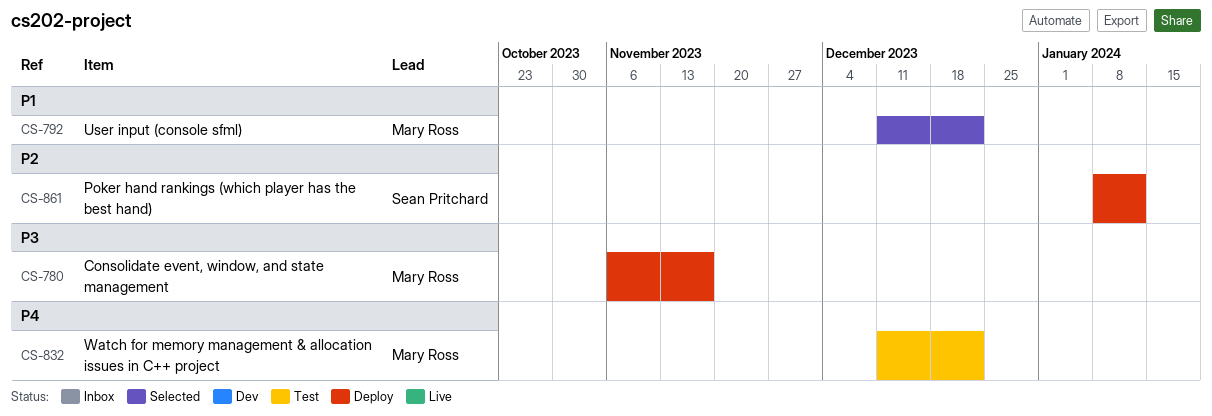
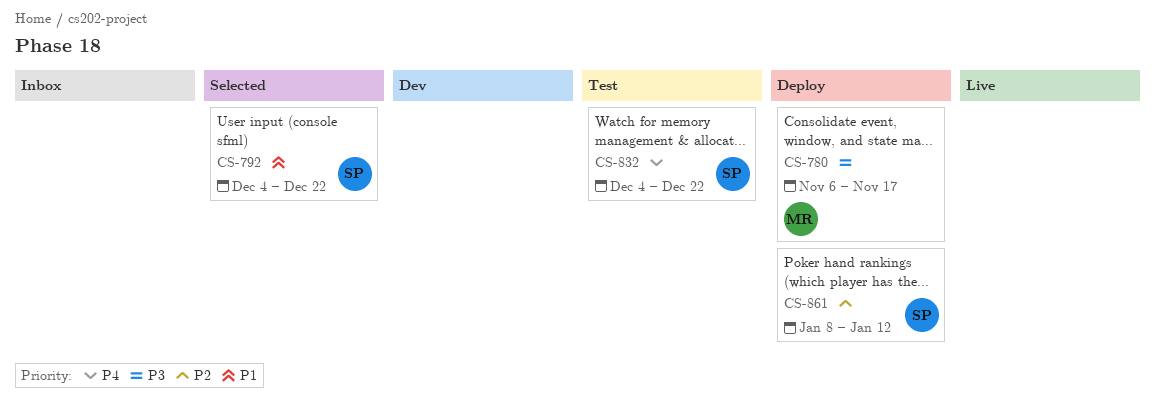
CS-792, owner: Mary Ross -> Sean Pritchard
CS-792, start: Dec 11 -> Dec 4
CS-832, owner: Mary Ross -> Sean Pritchard
CS-832, start: Dec 11 -> Dec 4

